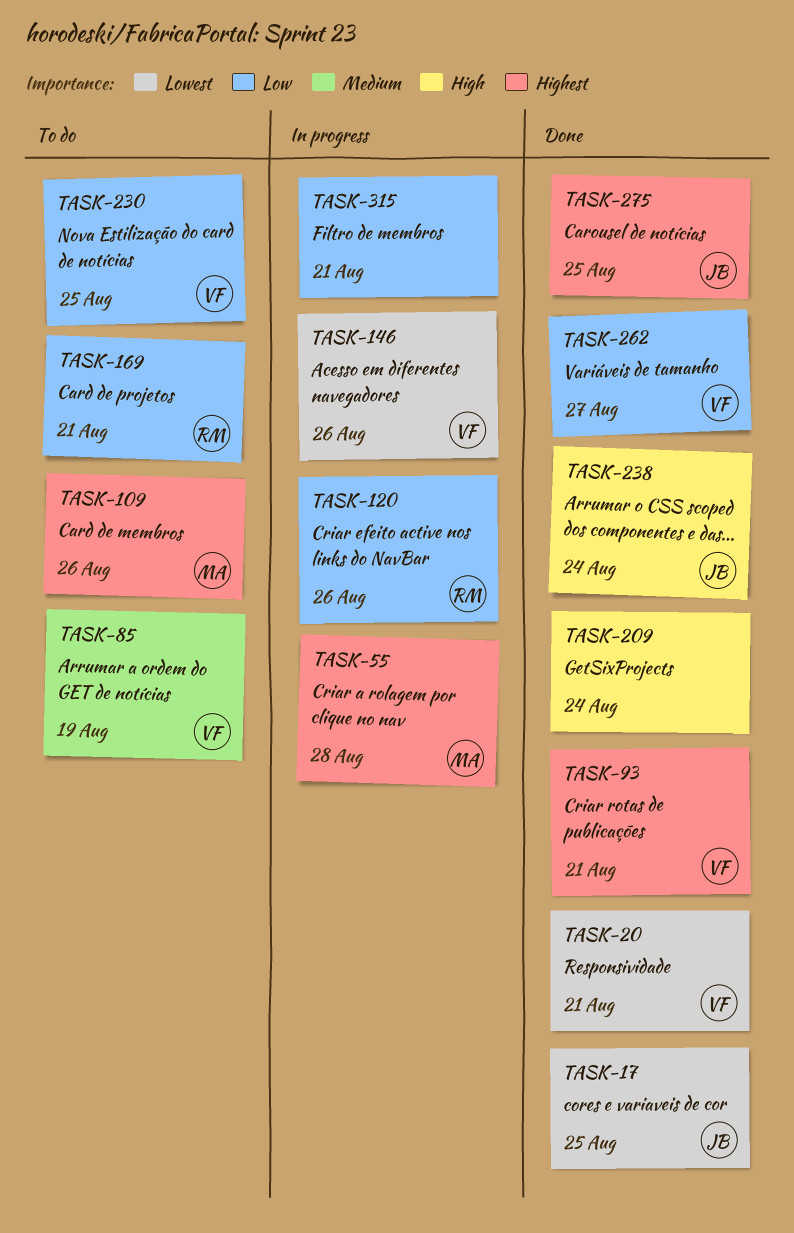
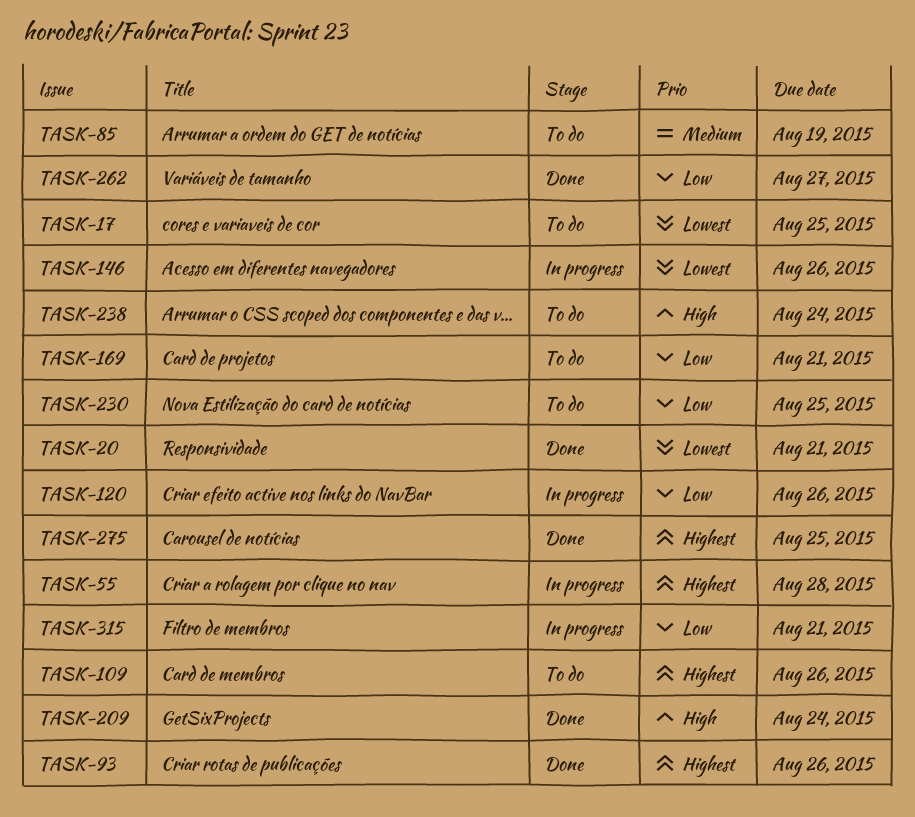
TASK-17, status: Done -> To do
TASK-93, due: Aug 21 -> Aug 26
TASK-238, status: Done -> To do

